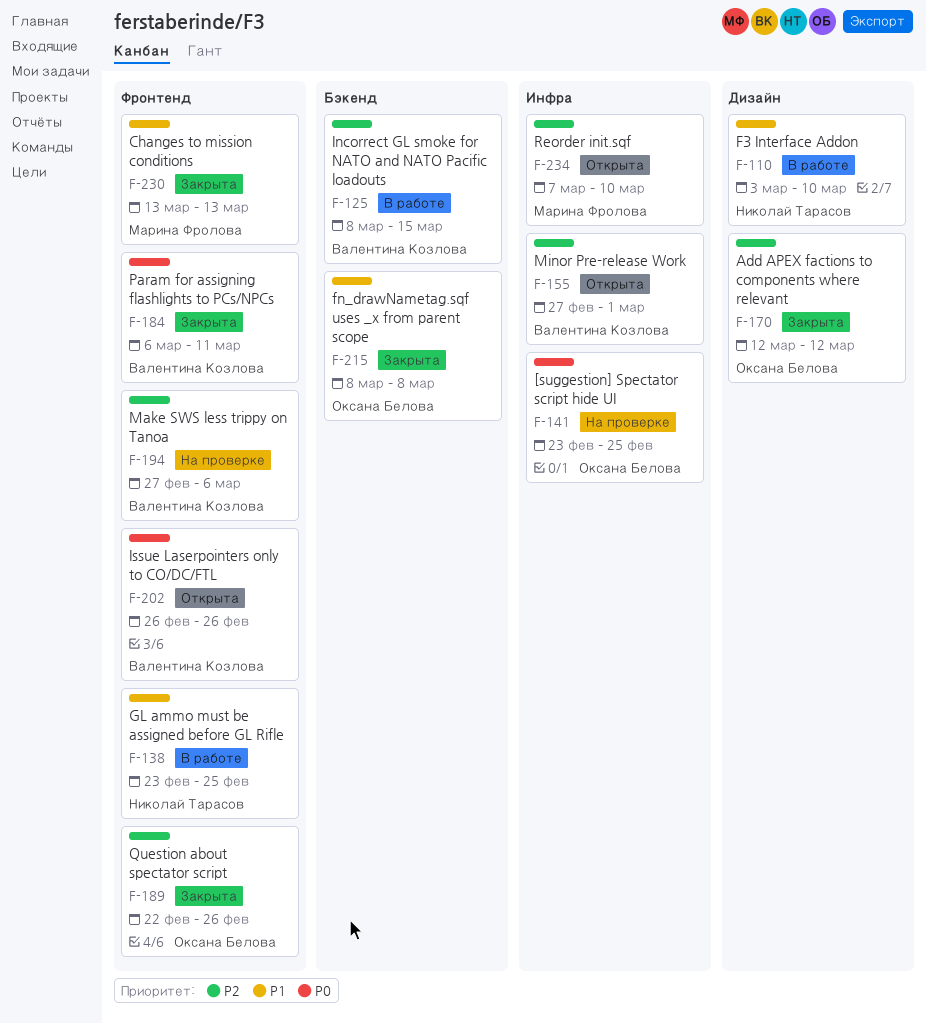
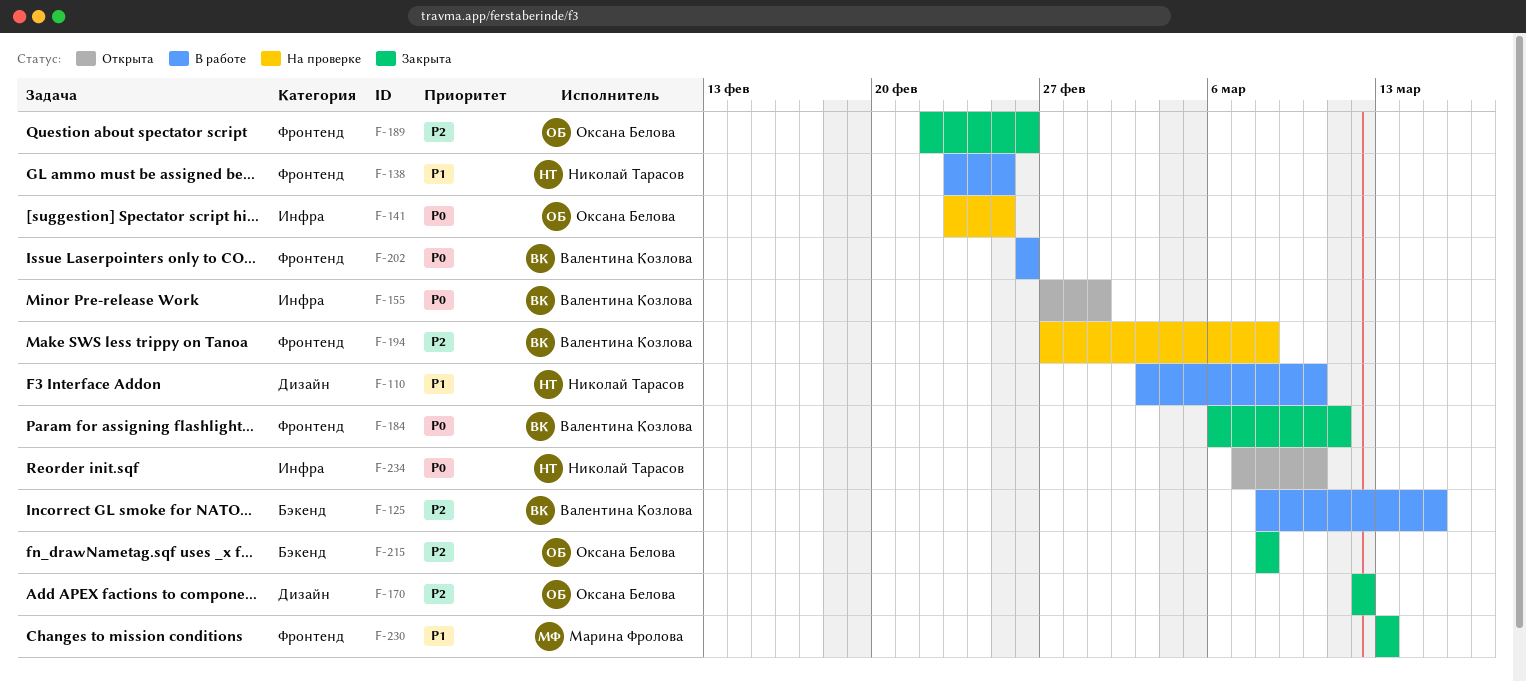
F-155, priority: P2 -> P0
F-194, due: Mar 6 -> Mar 8
F-202, status: Открыта -> В работе
F-215, priority: P1 -> P2
F-234, owner: Марина Фролова -> Николай Тарасов
F-234, priority: P2 -> P0

